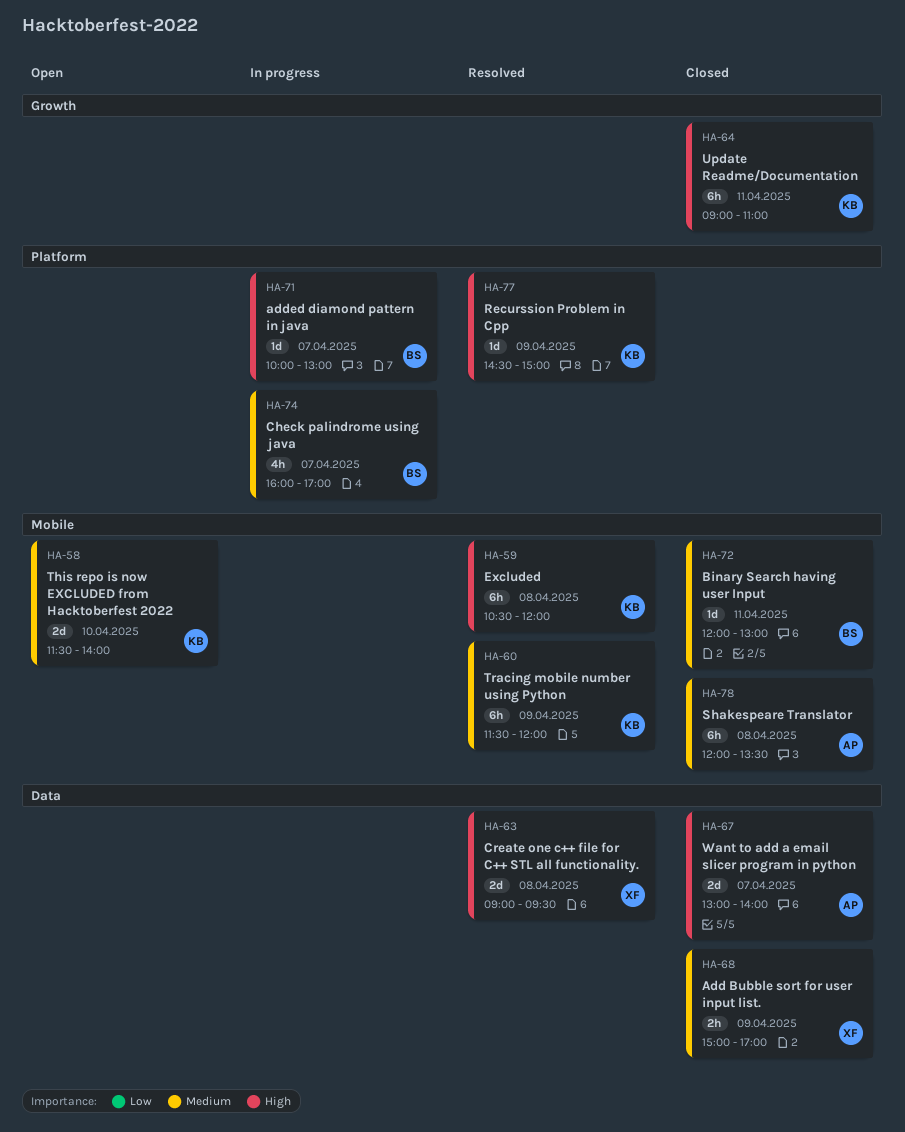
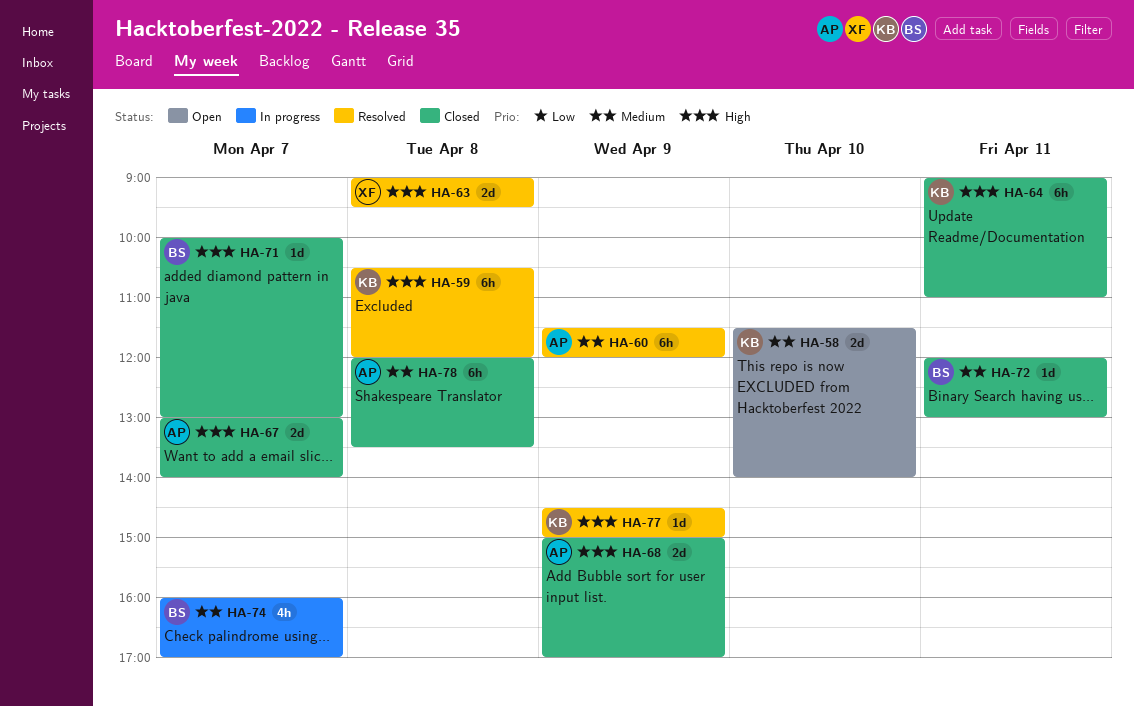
HA-60, owner: KB -> AP
HA-68, owner: XF -> AP
HA-68, priority: Medium -> High
HA-68, estimate: 2h -> 2d
HA-71, status: In progress -> Closed

